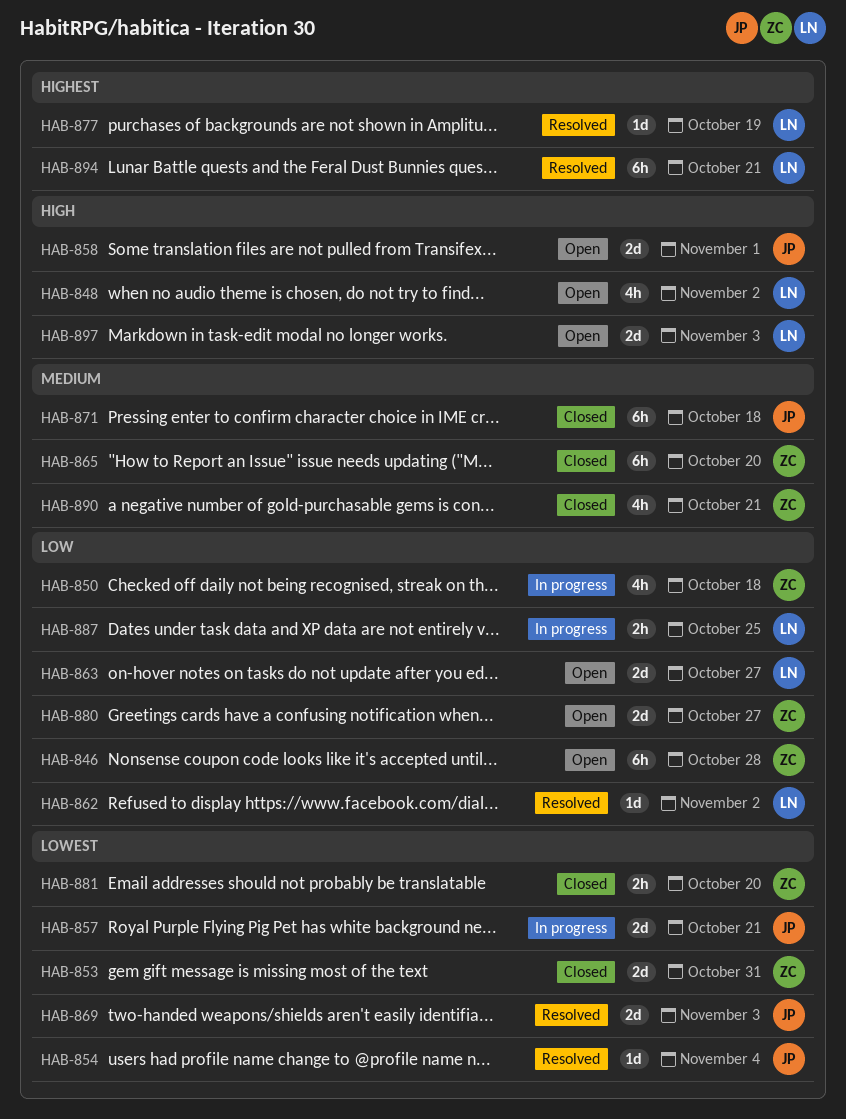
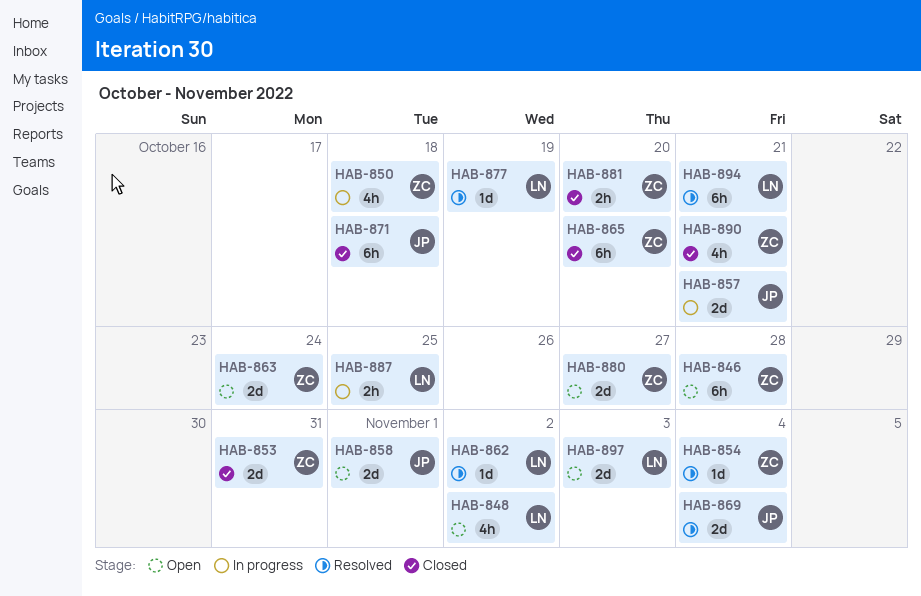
HAB-854, owner: JP -> ZC
HAB-863, owner: LN -> ZC
HAB-863, due: Oct 27 -> Oct 24
HAB-869, due: Nov 3 -> Nov 4

